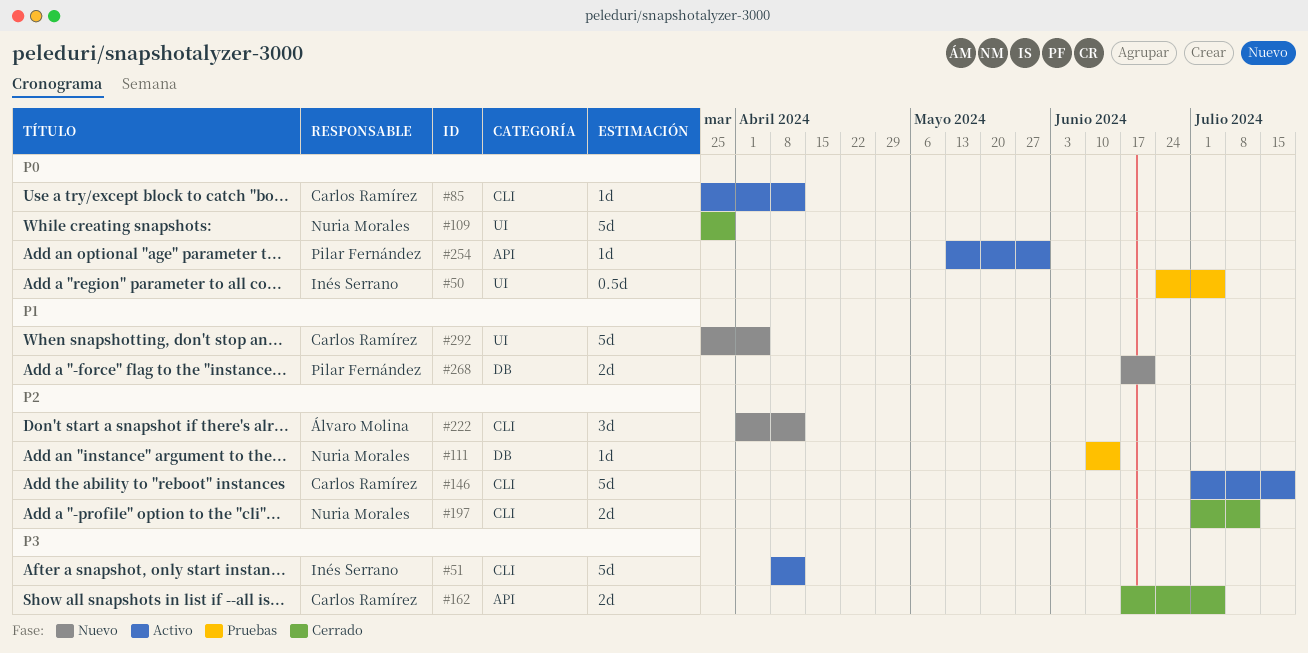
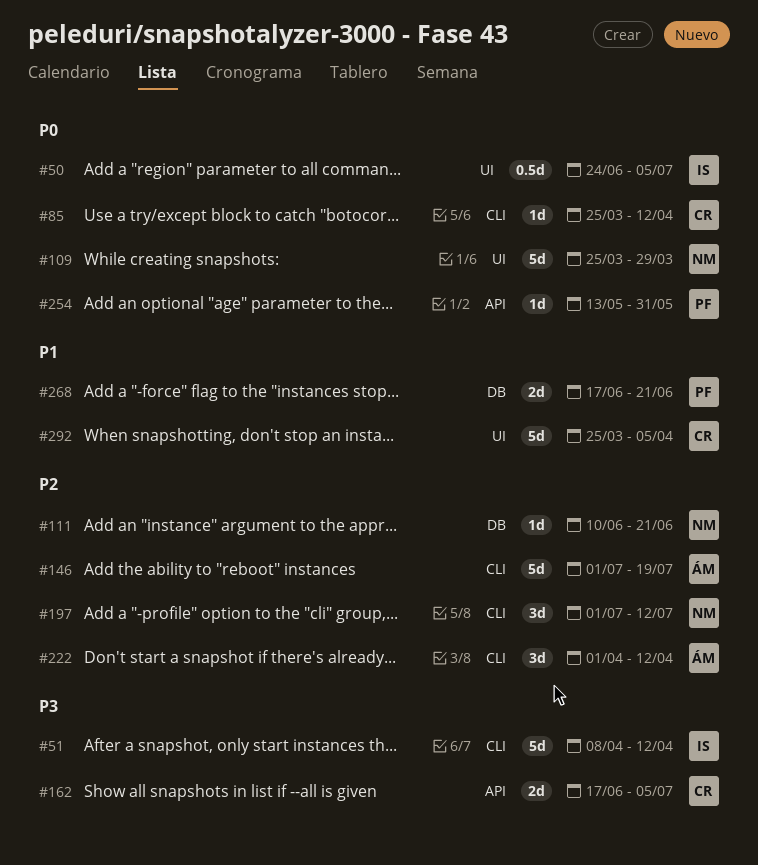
#111, due: Jun 14 -> Jun 21
#146, owner: Carlos Ramírez -> Álvaro Molina
#197, estimate: 2d -> 3d

